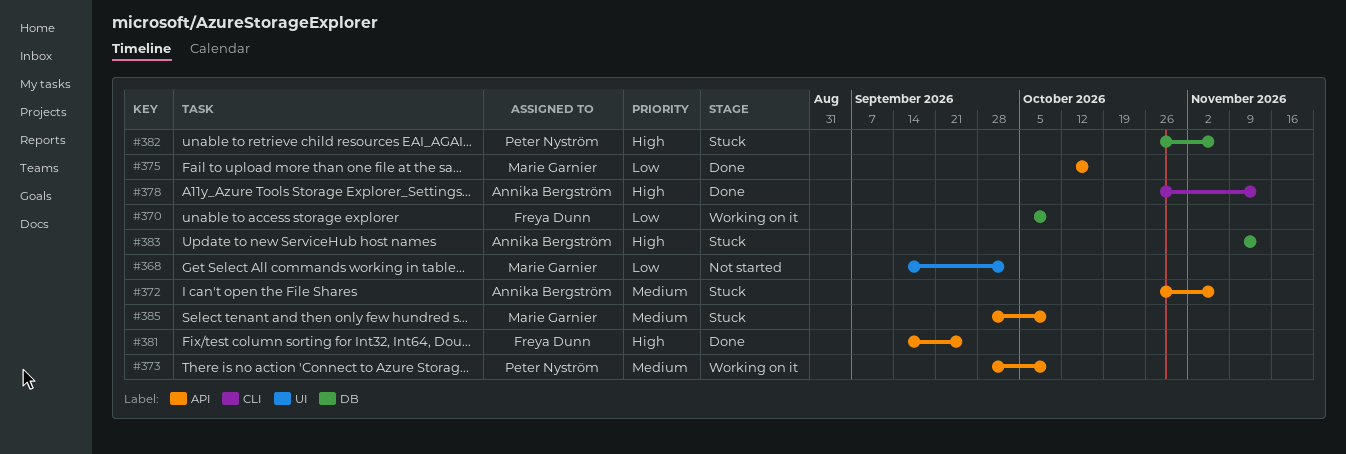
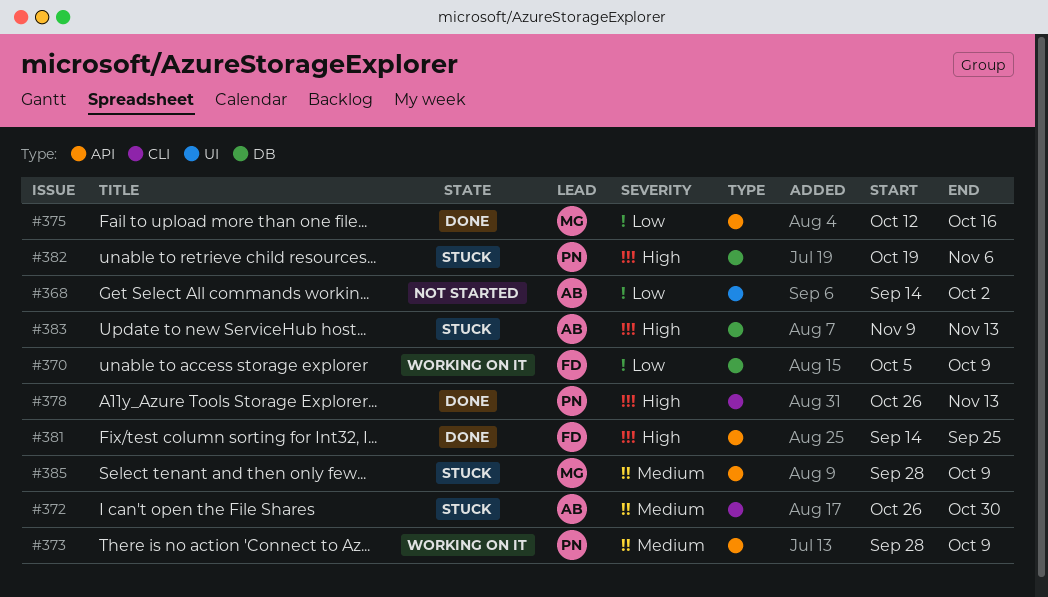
#368, owner: Marie Garnier -> Annika Bergström
#372, label: API -> CLI
#372, due: Nov 6 -> Oct 30
#378, owner: Annika Bergström -> Peter Nyström
#382, start: Oct 26 -> Oct 19

